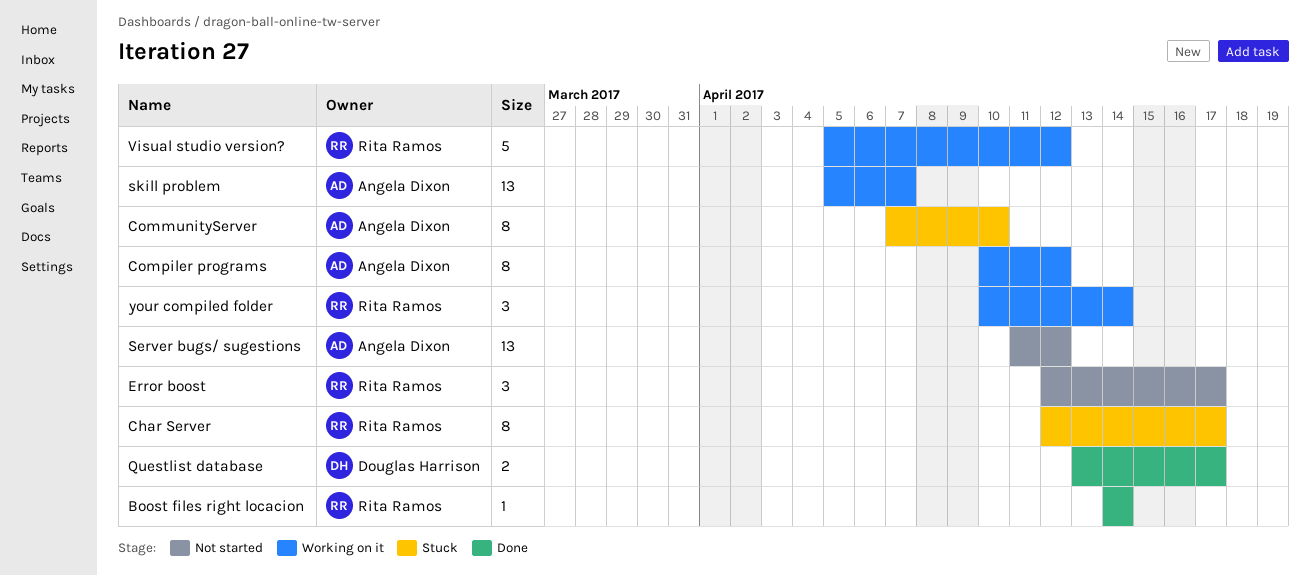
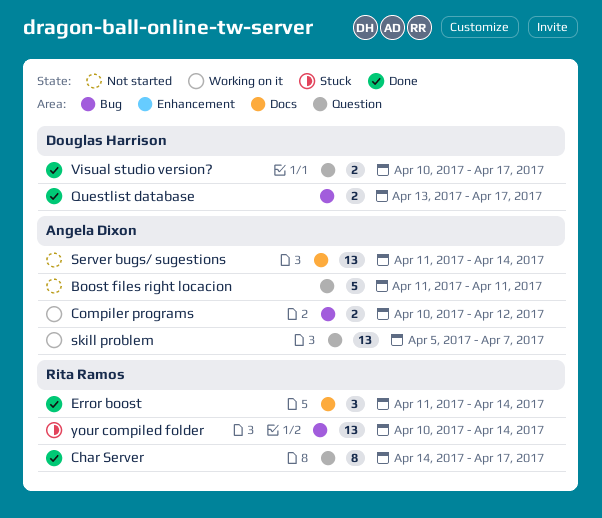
Boost files right locacion, status: Done -> Not started
Boost files right locacion, owner: Rita Ramos -> Angela Dixon
Boost files right locacion, estimate: 1 -> 5
Boost files right locacion, start: Apr 14 -> Apr 11
Boost files right locacion, due: Apr 14 -> Apr 11
Char Server, status: Stuck -> Done
Char Server, start: Apr 12 -> Apr 14
CommunityServer: present -> none
Compiler programs, estimate: 8 -> 2
Error boost, status: Not started -> Done
Error boost, start: Apr 12 -> Apr 11
Error boost, due: Apr 17 -> Apr 14
Server bugs/ sugestions, due: Apr 12 -> Apr 14
Visual studio version?, status: Working on it -> Done
Visual studio version?, owner: Rita Ramos -> Douglas Harrison
Visual studio version?, estimate: 5 -> 2
Visual studio version?, start: Apr 5 -> Apr 10
Visual studio version?, due: Apr 12 -> Apr 17
your compiled folder, status: Working on it -> Stuck
your compiled folder, estimate: 3 -> 13

